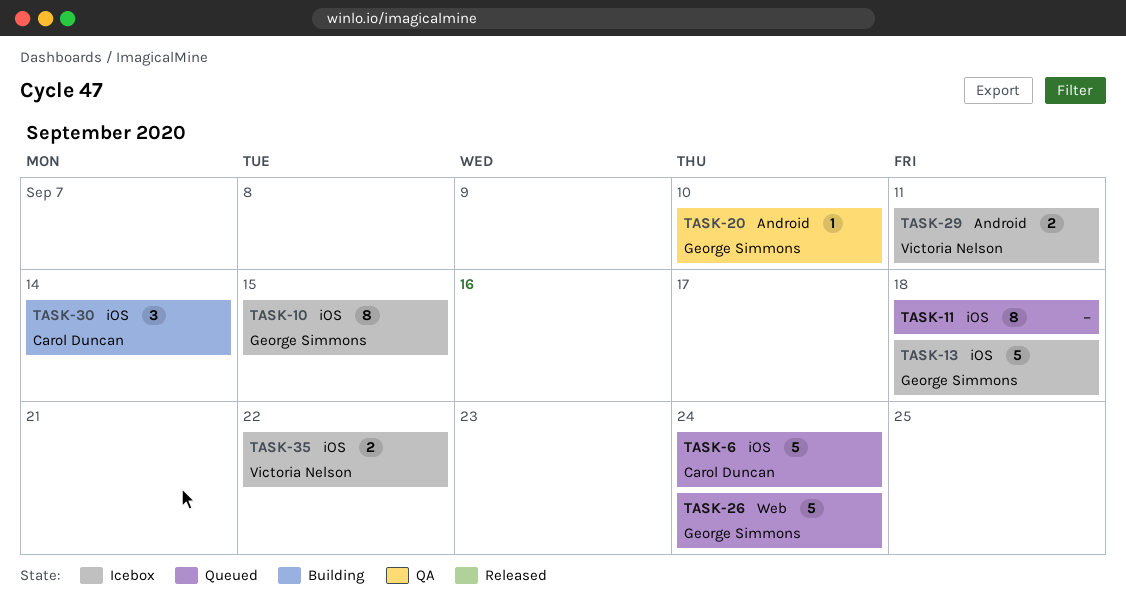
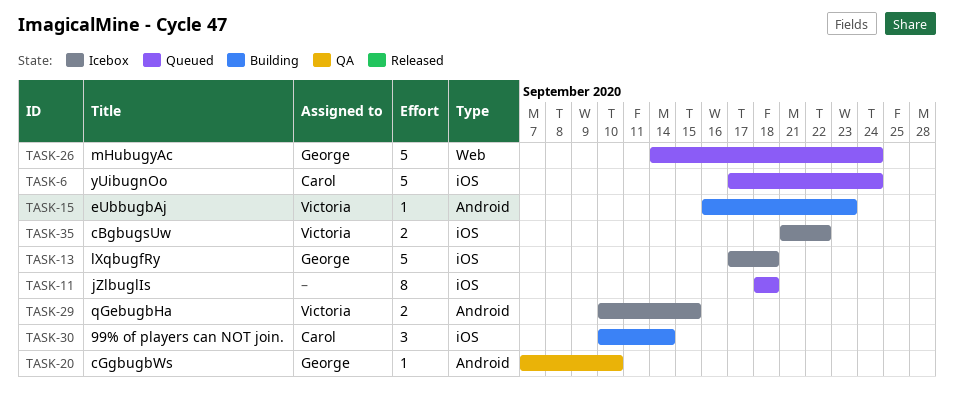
TASK-10: present -> none
TASK-15: none -> present
TASK-29, due: Sep 11 -> Sep 15

